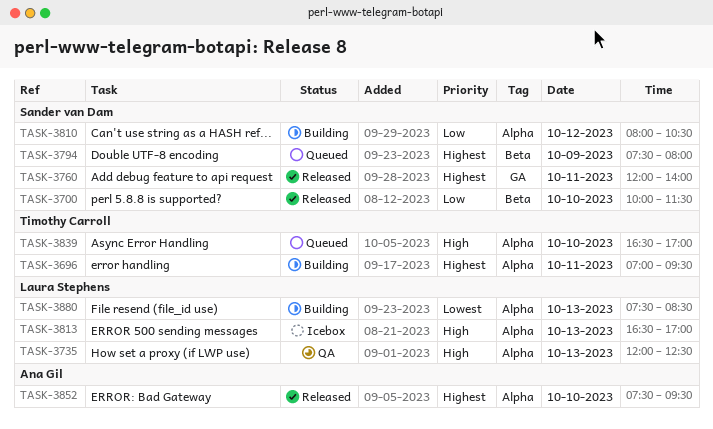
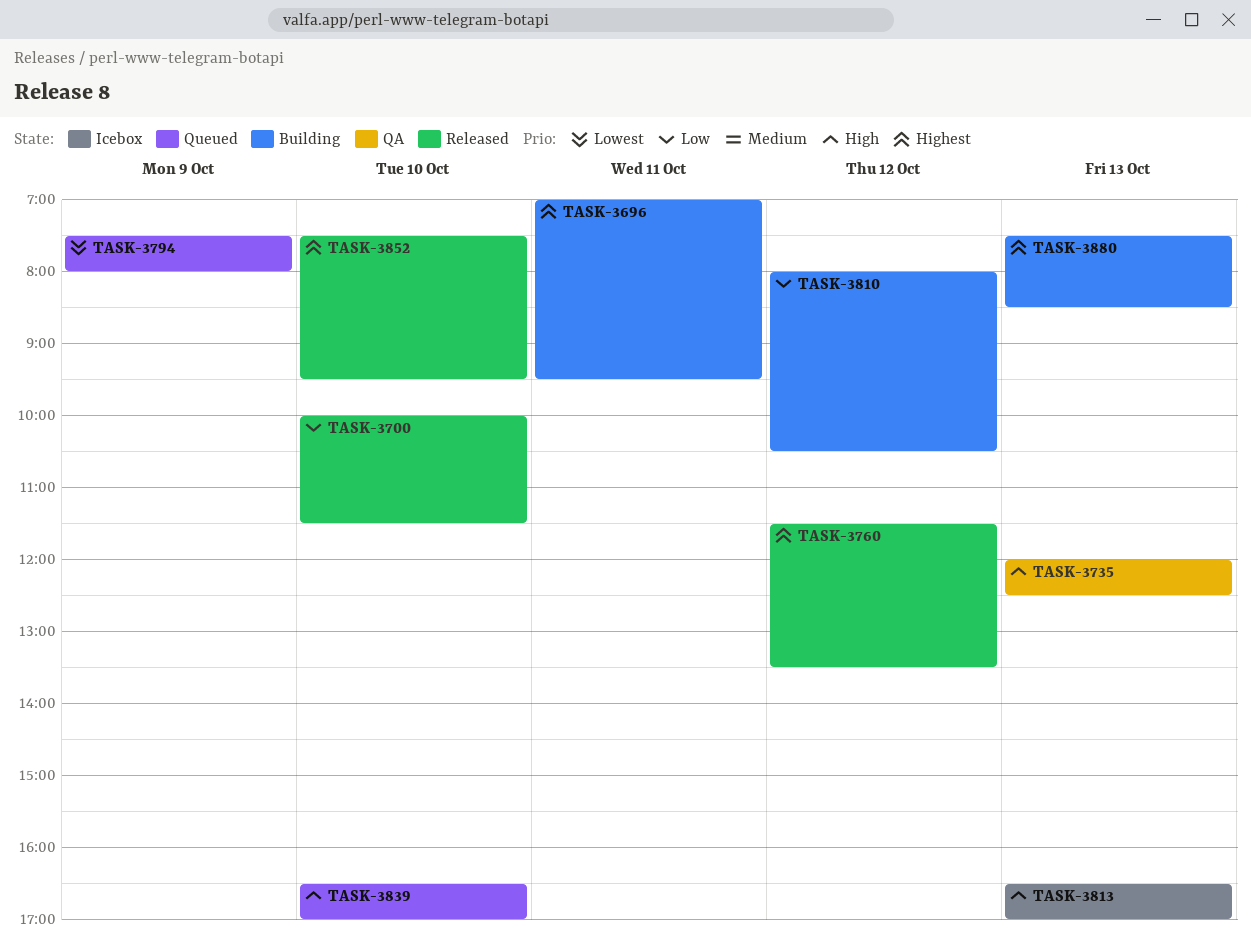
TASK-3760, day: Oct 11 -> Oct 12
TASK-3760, begins: 12:00 -> 11:30
TASK-3760, ends: 14:00 -> 13:30
TASK-3794, priority: Highest -> Lowest
TASK-3880, priority: Lowest -> Highest

